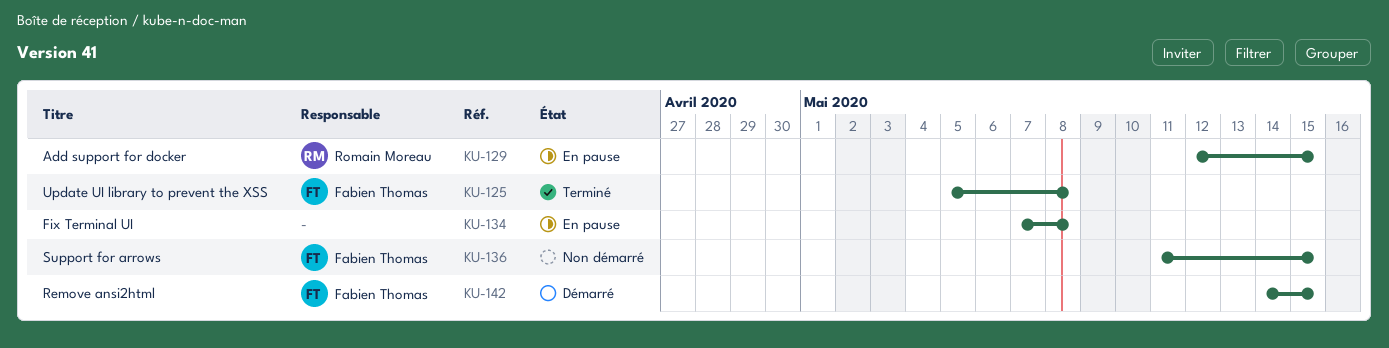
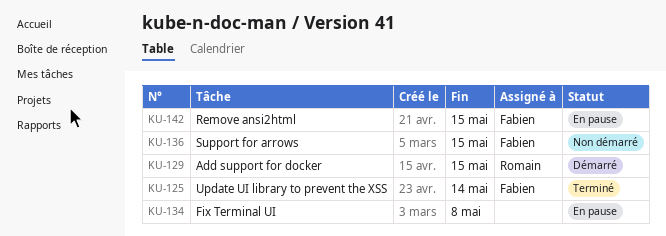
KU-125, due: May 8 -> May 14
KU-129, status: En pause -> Démarré
KU-142, status: Démarré -> En pause

